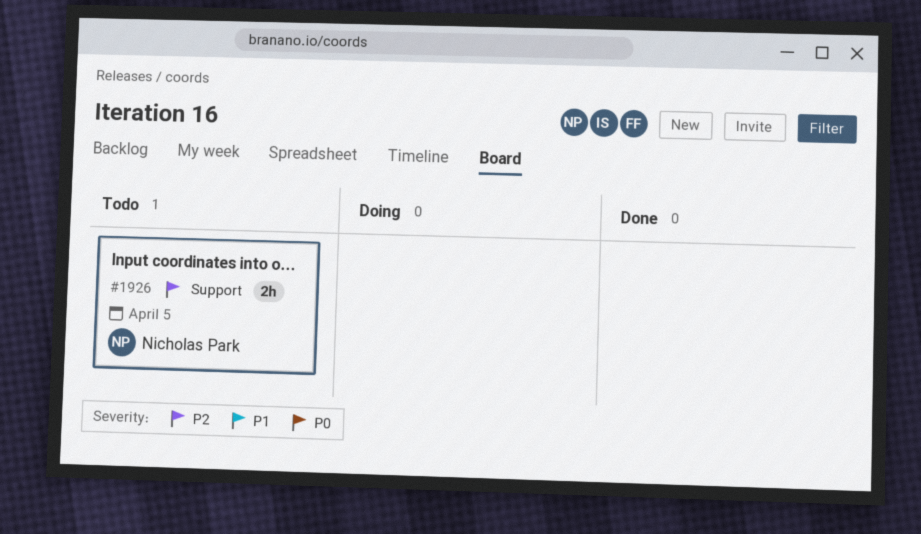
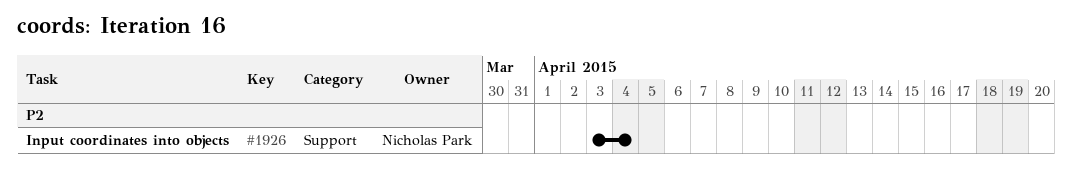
#1926, due: Apr 5 -> Apr 4

